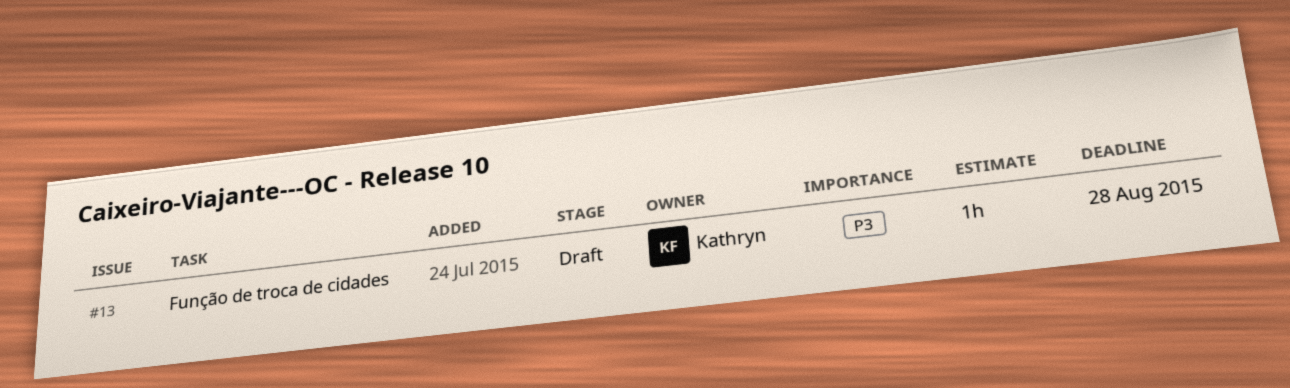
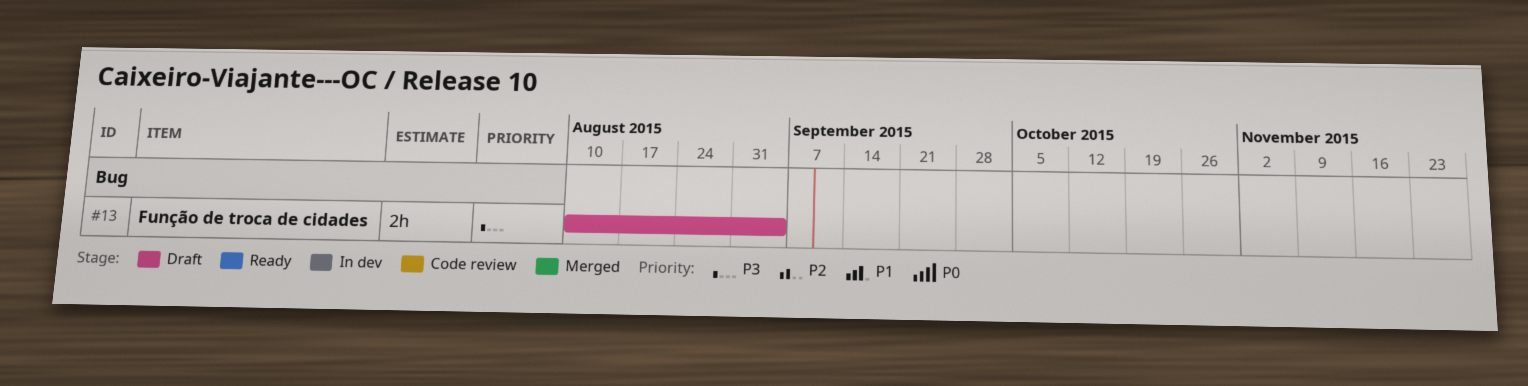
#13, estimate: 1h -> 2h
#13, due: Aug 28 -> Sep 4

